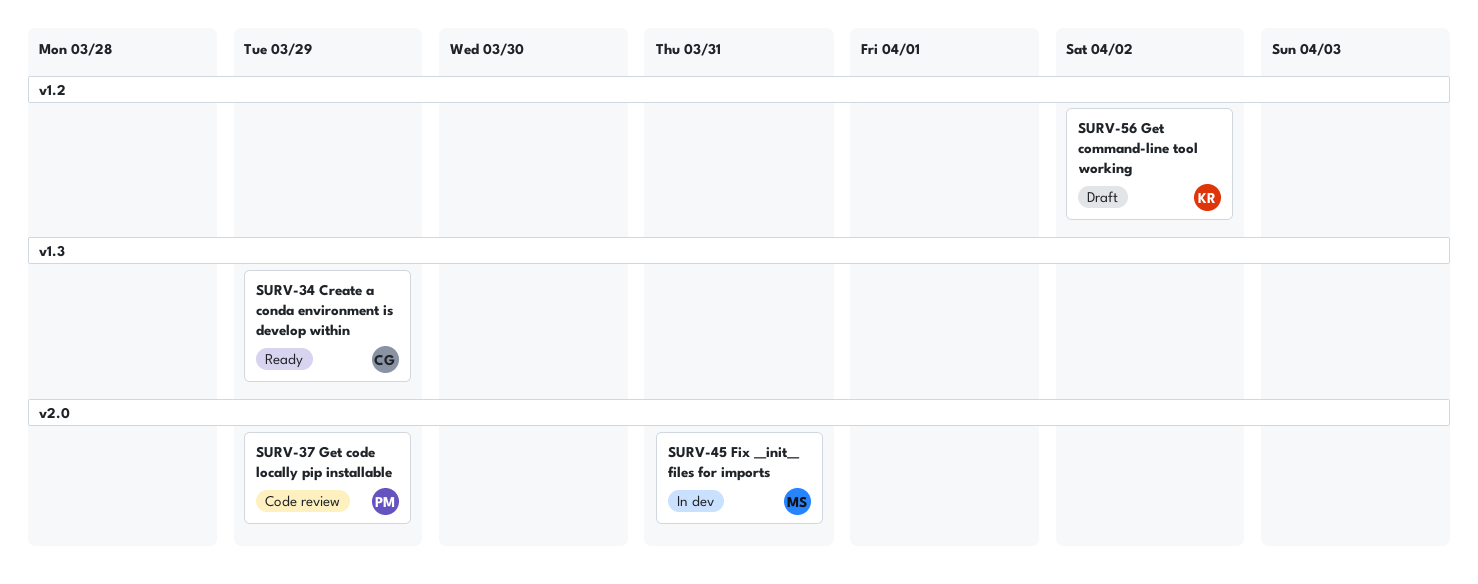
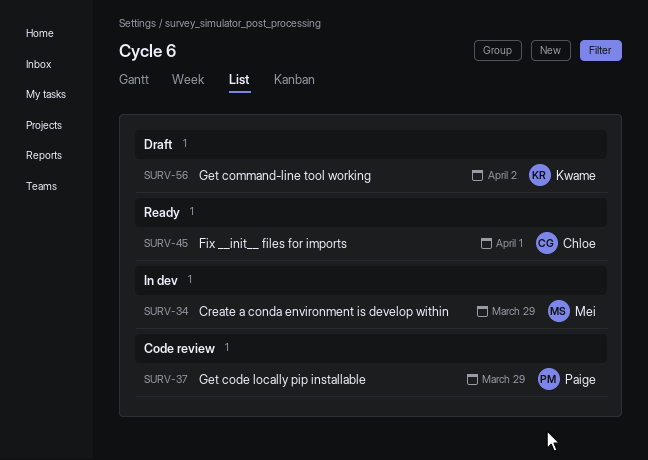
SURV-34, status: Ready -> In dev
SURV-34, owner: Chloe -> Mei
SURV-45, status: In dev -> Ready
SURV-45, owner: Mei -> Chloe
SURV-45, due: Mar 31 -> Apr 1

